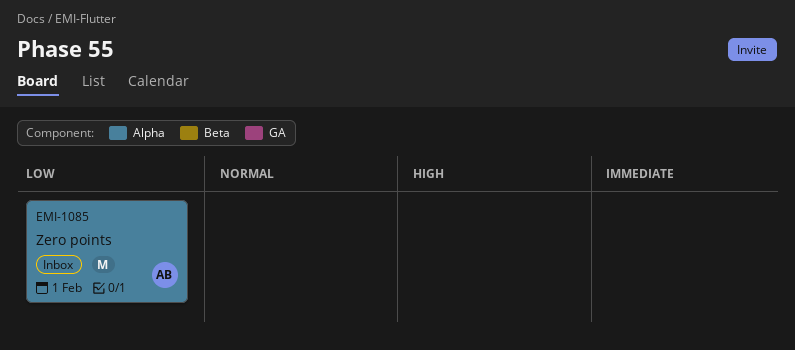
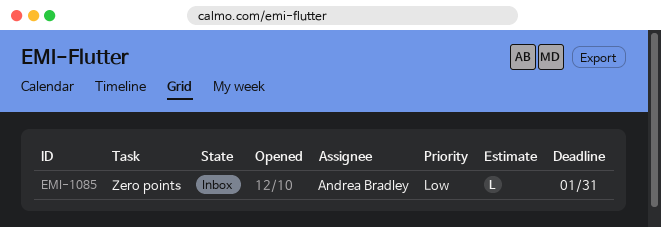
EMI-1085, estimate: M -> L
EMI-1085, due: Feb 1 -> Jan 31

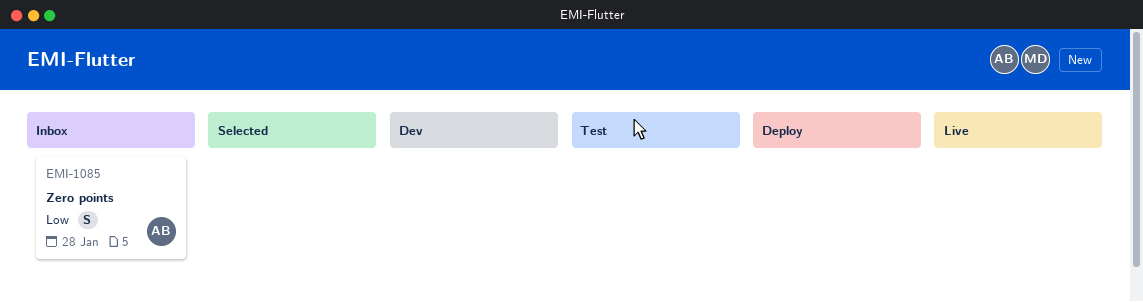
EMI-1085, estimate: L -> S
EMI-1085, due: Jan 31 -> Jan 28

